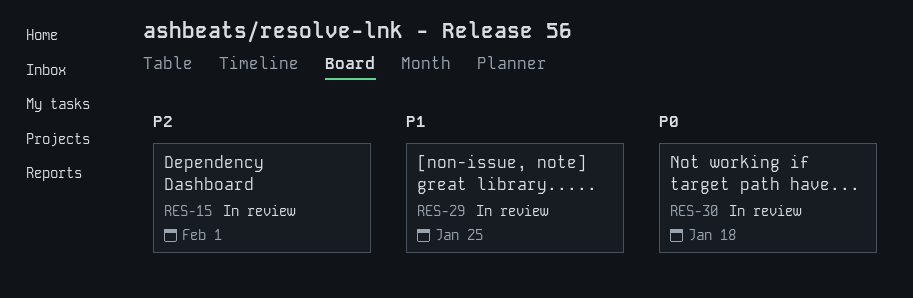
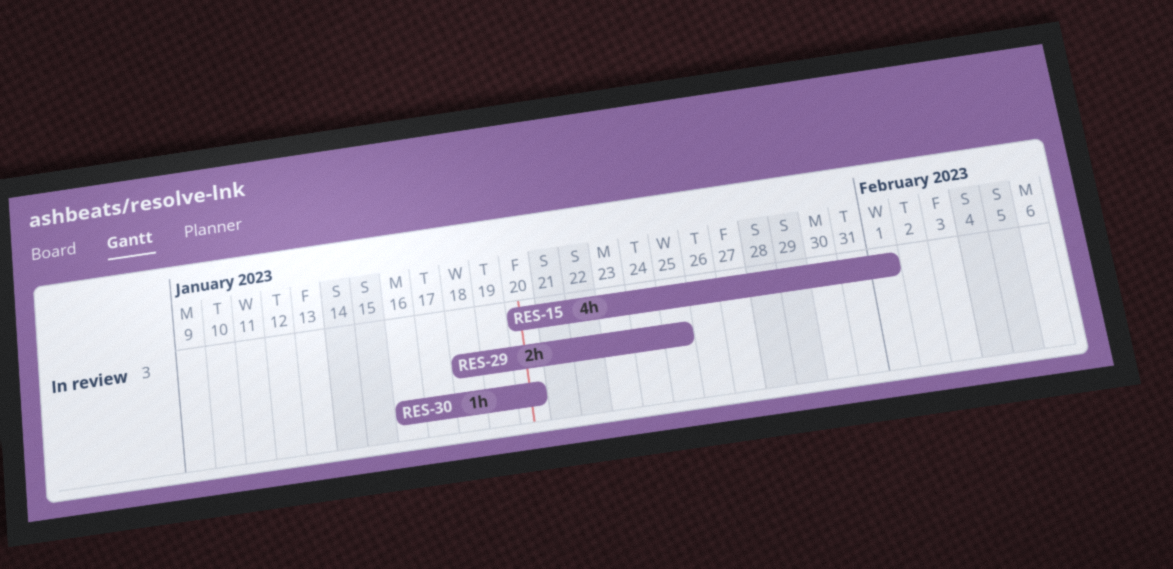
RES-30, due: Jan 18 -> Jan 20

